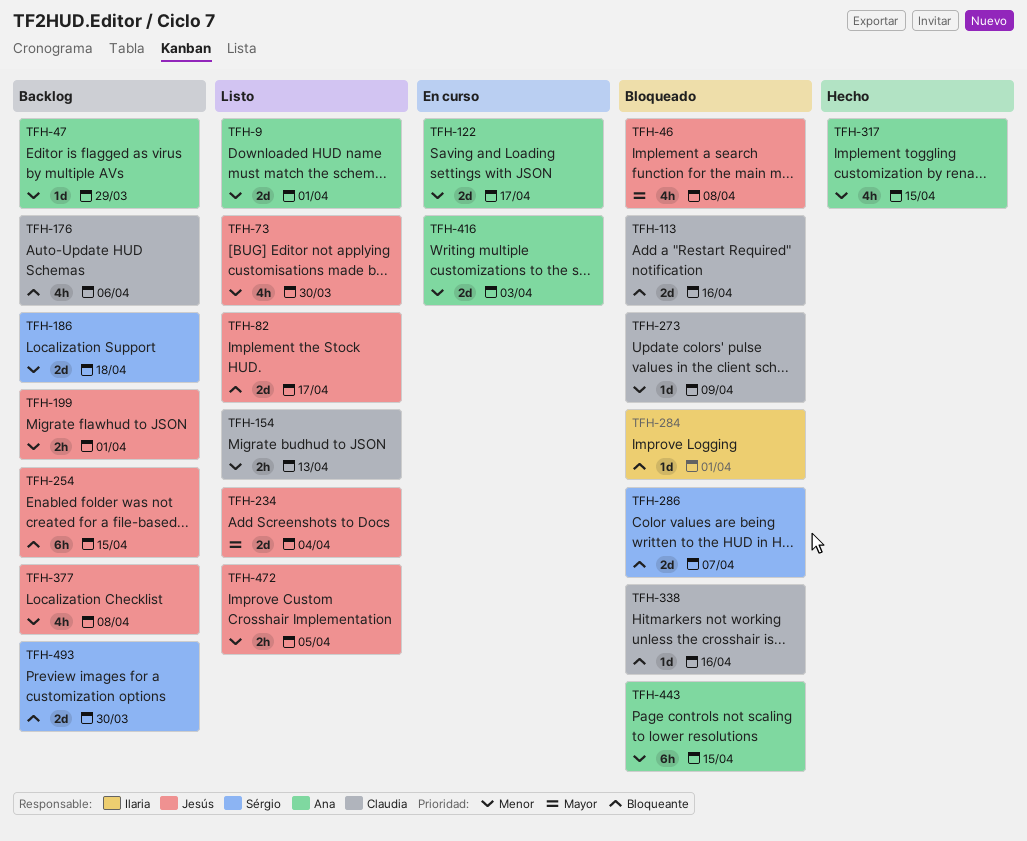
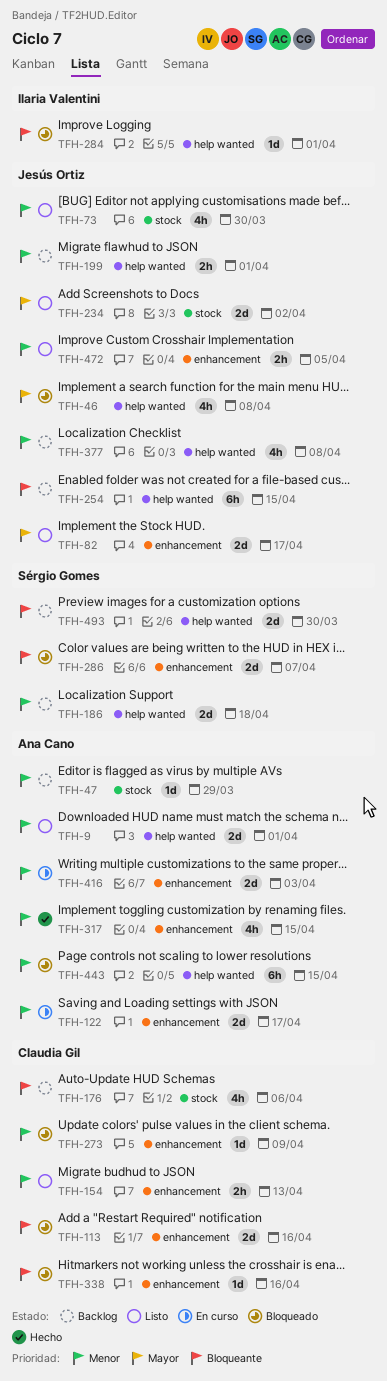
TFH-82, priority: Bloqueante -> Mayor
TFH-234, due: Apr 4 -> Apr 2

